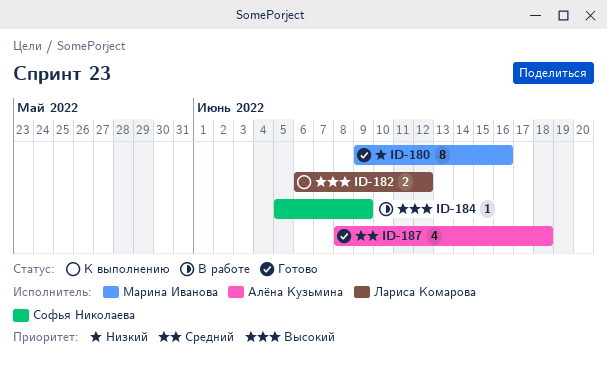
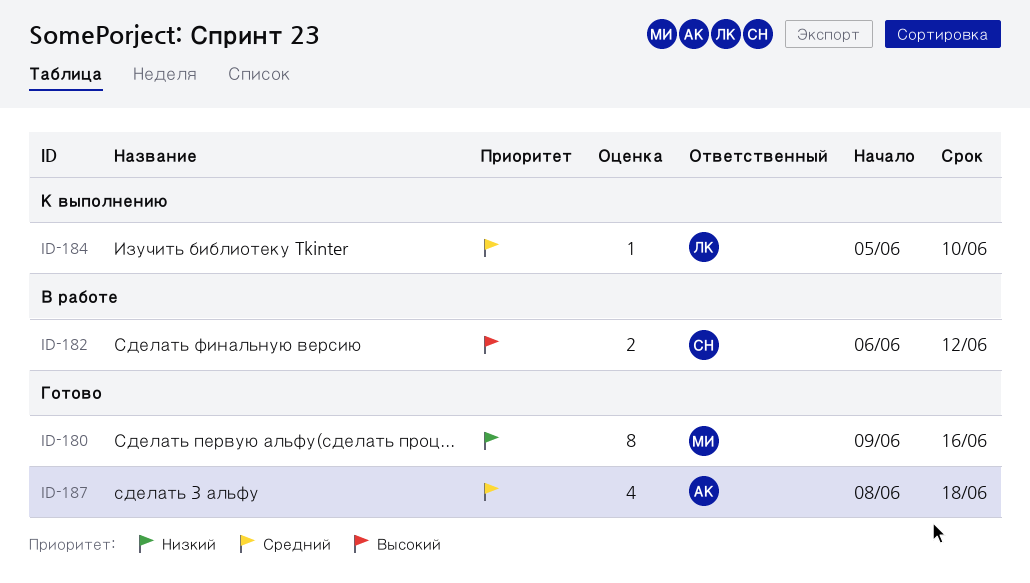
ID-182, status: К выполнению -> В работе
ID-182, owner: Лариса Комарова -> Софья Николаева
ID-184, status: В работе -> К выполнению
ID-184, owner: Софья Николаева -> Лариса Комарова
ID-184, priority: Высокий -> Средний
ID-184, due: Jun 9 -> Jun 10

